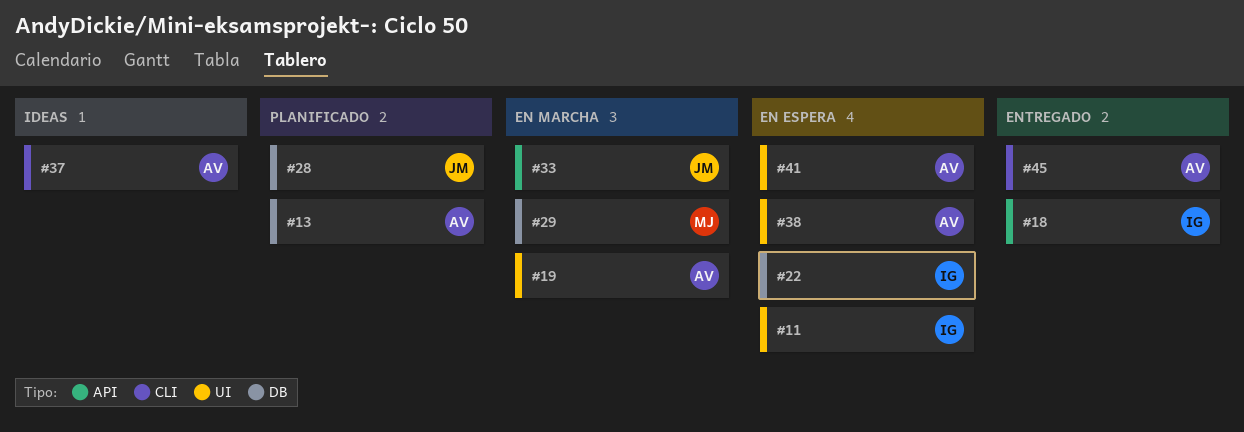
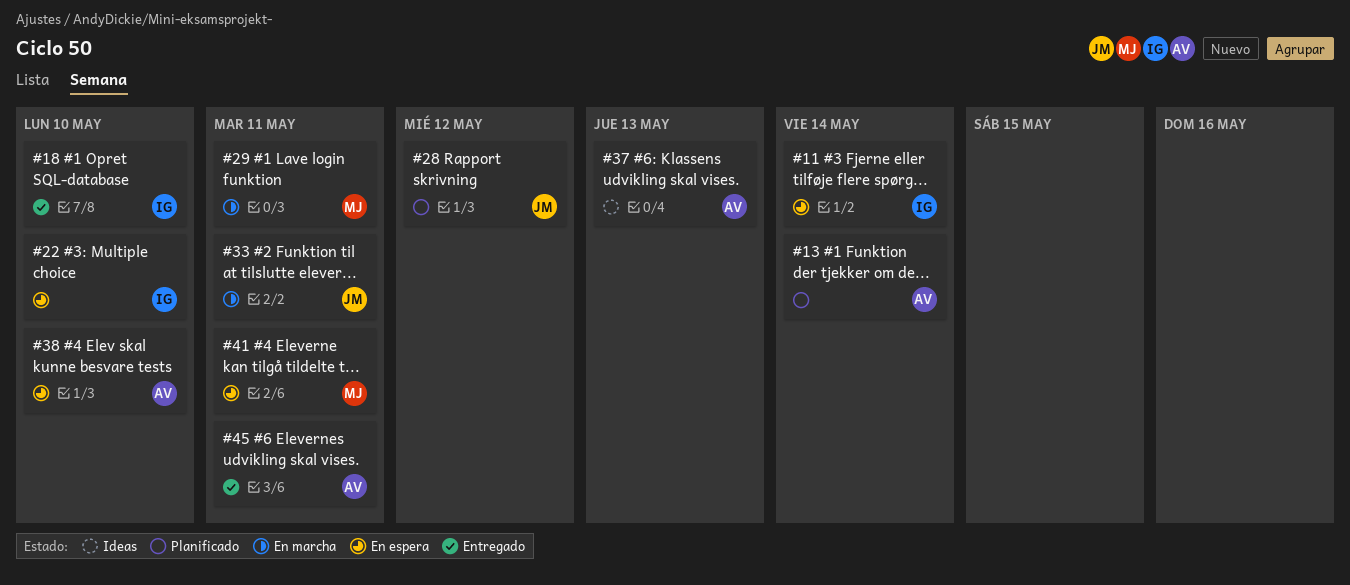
#19: present -> none
#41, owner: AV -> MJ

